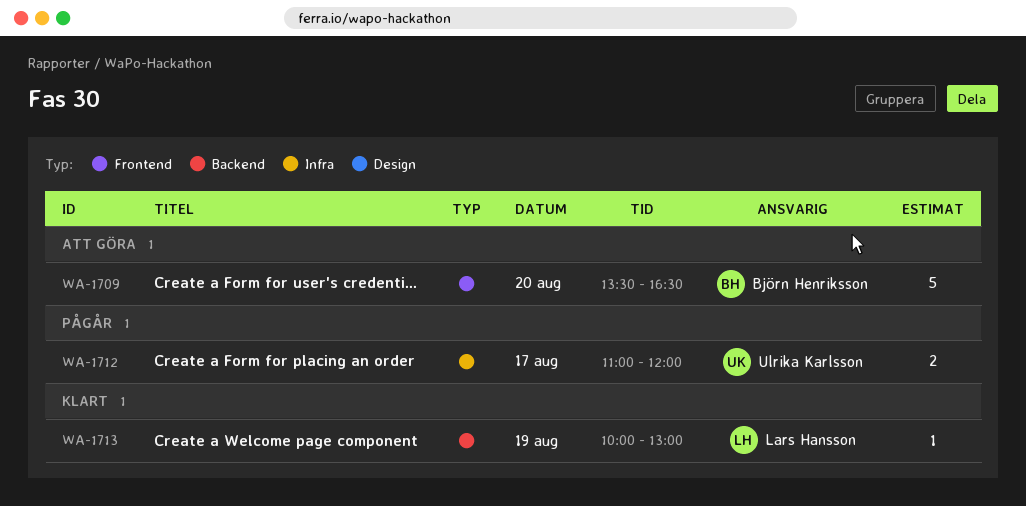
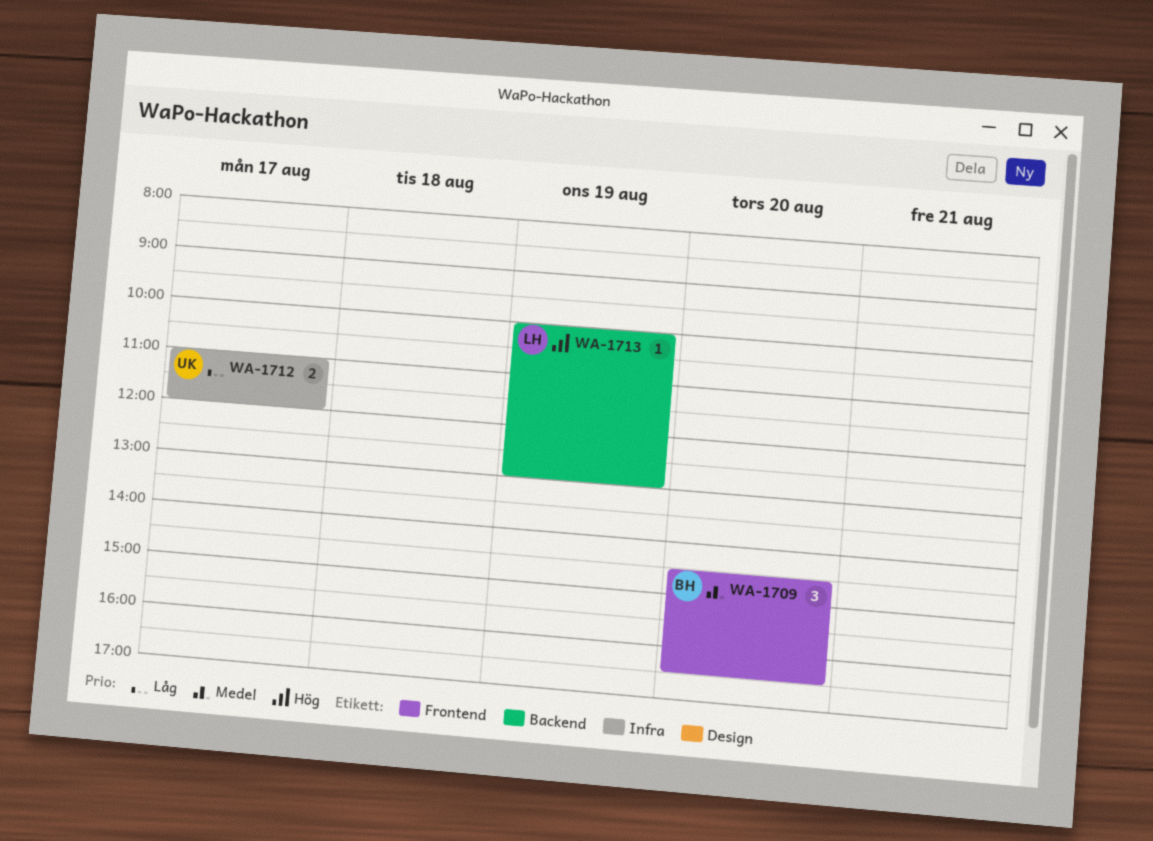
WA-1709, estimate: 5 -> 3
WA-1709, begins: 13:30 -> 14:30

